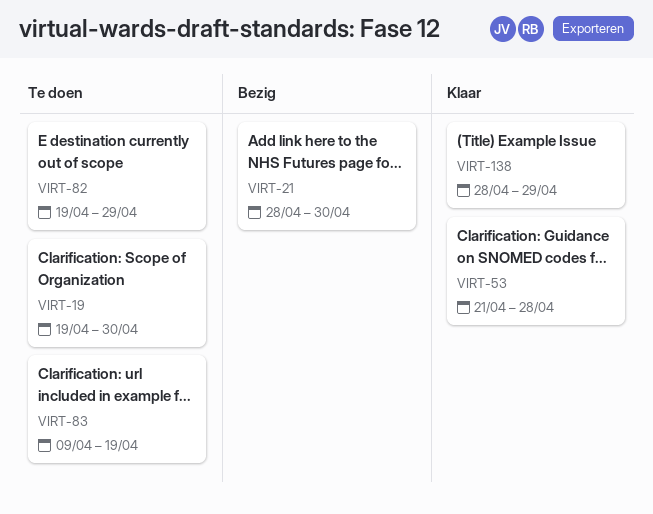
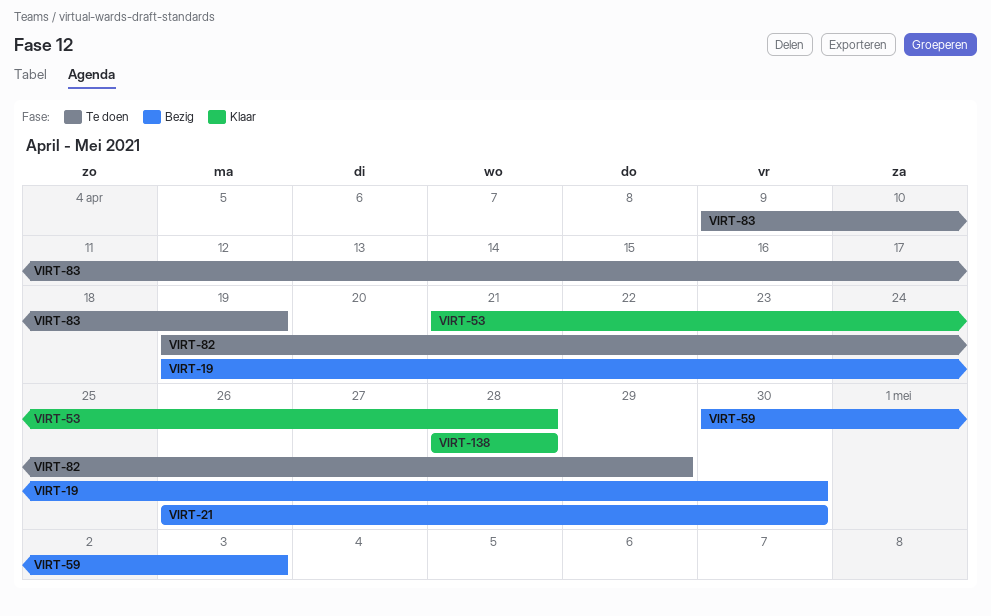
VIRT-19, status: Te doen -> Bezig
VIRT-21, start: Apr 28 -> Apr 26
VIRT-59: none -> present
VIRT-138, due: Apr 29 -> Apr 28

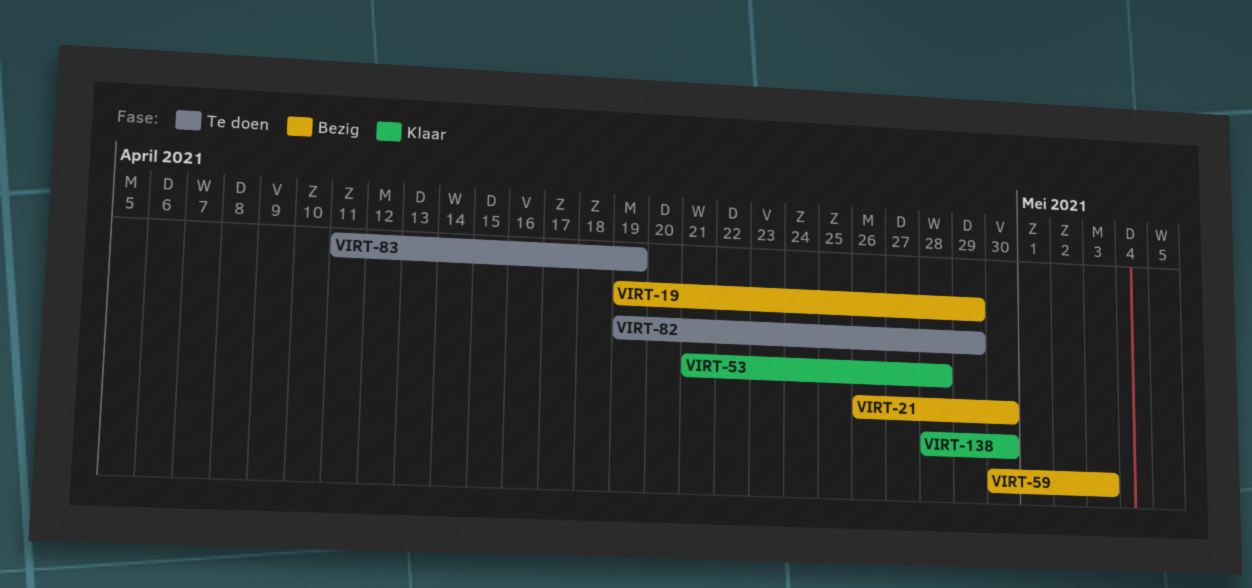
VIRT-19, due: Apr 30 -> Apr 29
VIRT-83, start: Apr 9 -> Apr 11
VIRT-138, due: Apr 28 -> Apr 30

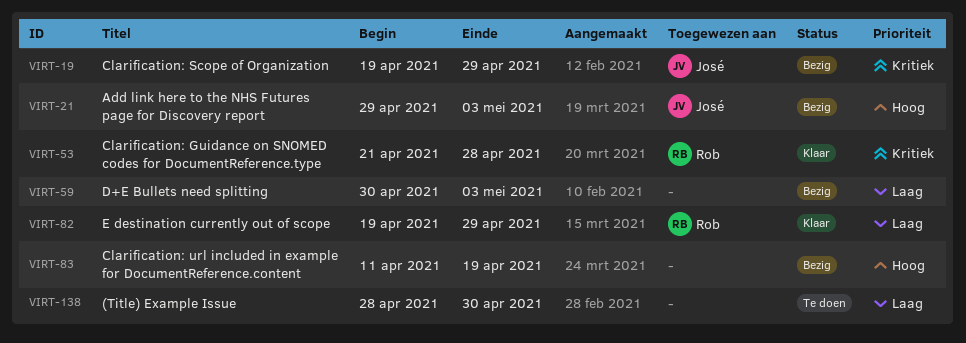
VIRT-21, start: Apr 26 -> Apr 29
VIRT-21, due: Apr 30 -> May 3
VIRT-82, status: Te doen -> Klaar
VIRT-83, status: Te doen -> Bezig
VIRT-138, status: Klaar -> Te doen

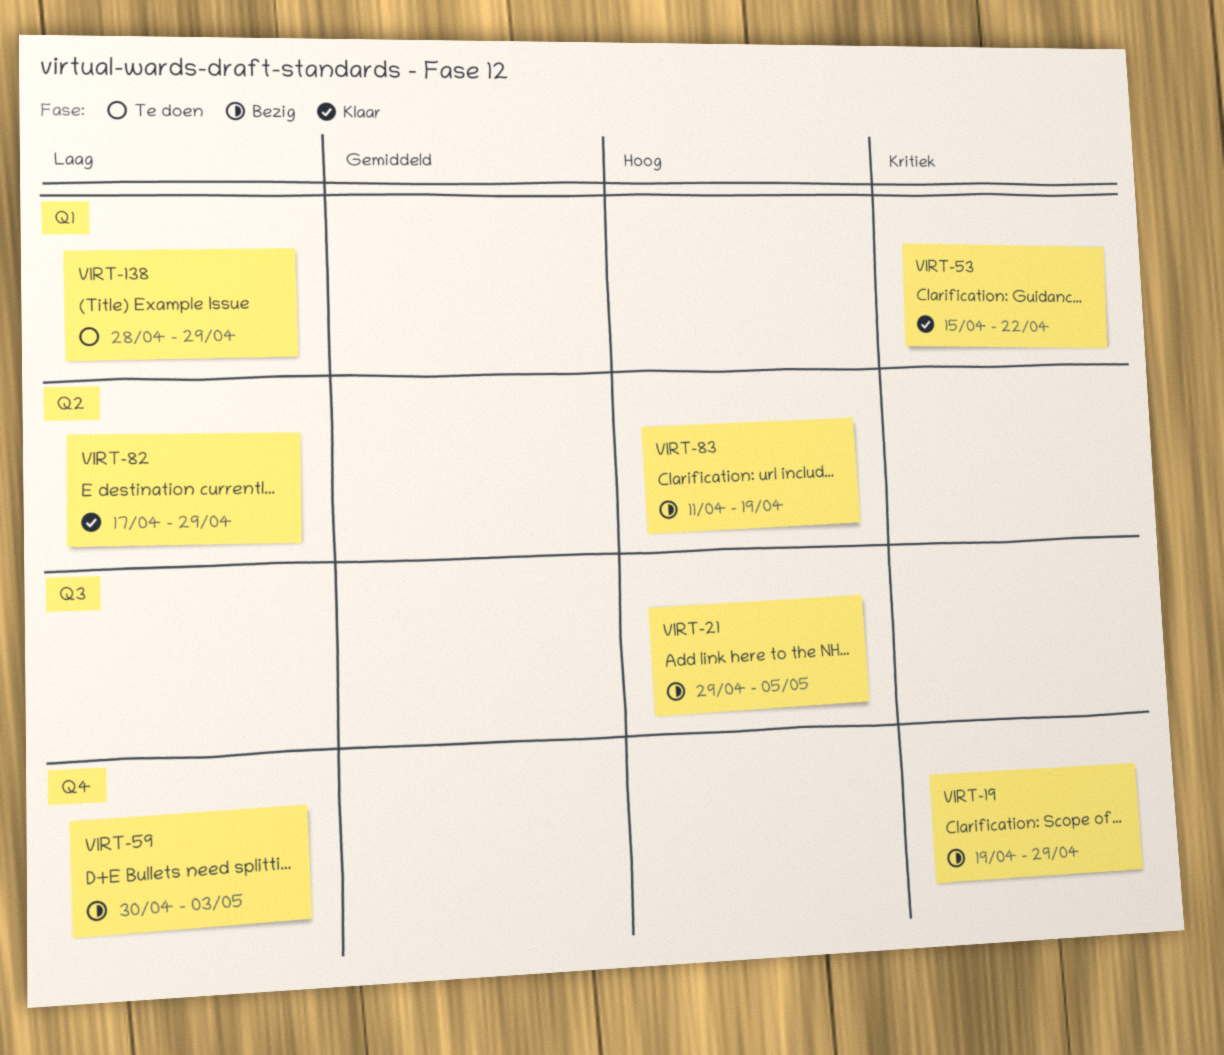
VIRT-21, due: May 3 -> May 5
VIRT-53, start: Apr 21 -> Apr 15
VIRT-53, due: Apr 28 -> Apr 22
VIRT-82, start: Apr 19 -> Apr 17
VIRT-138, due: Apr 30 -> Apr 29

